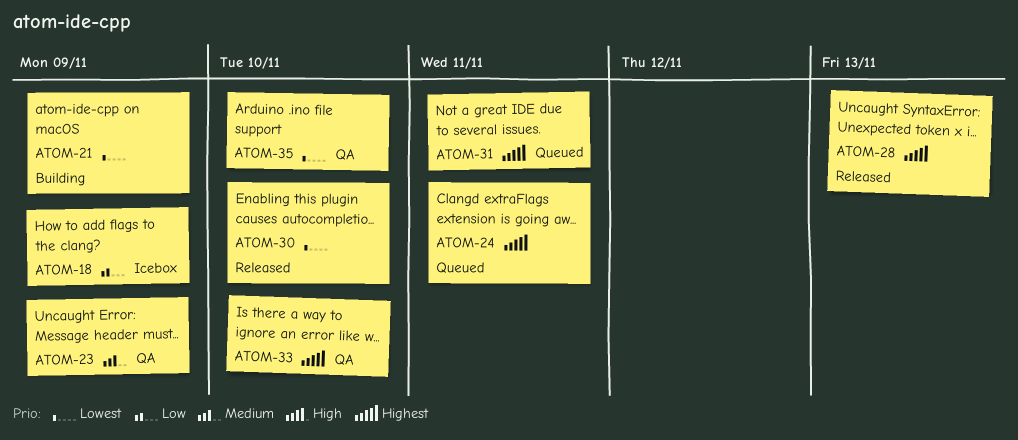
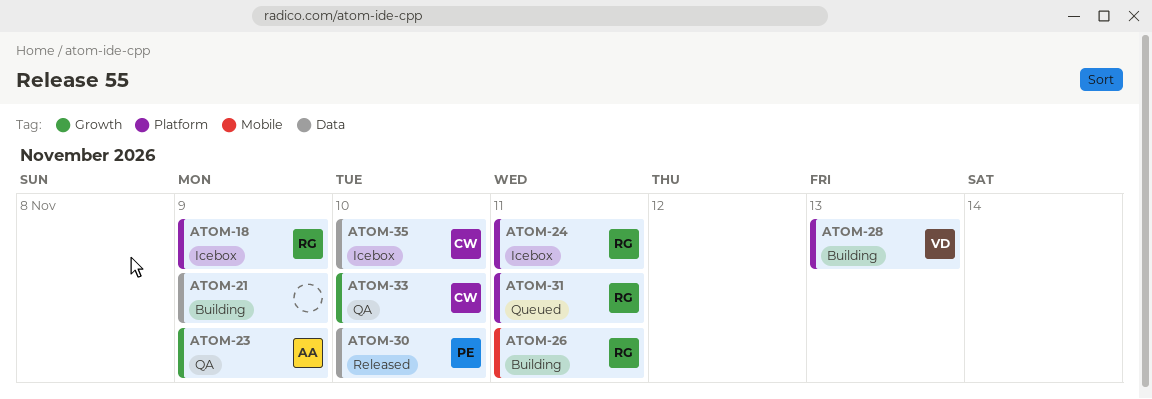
ATOM-24, status: Queued -> Icebox
ATOM-26: none -> present
ATOM-28, status: Released -> Building
ATOM-35, status: QA -> Icebox

